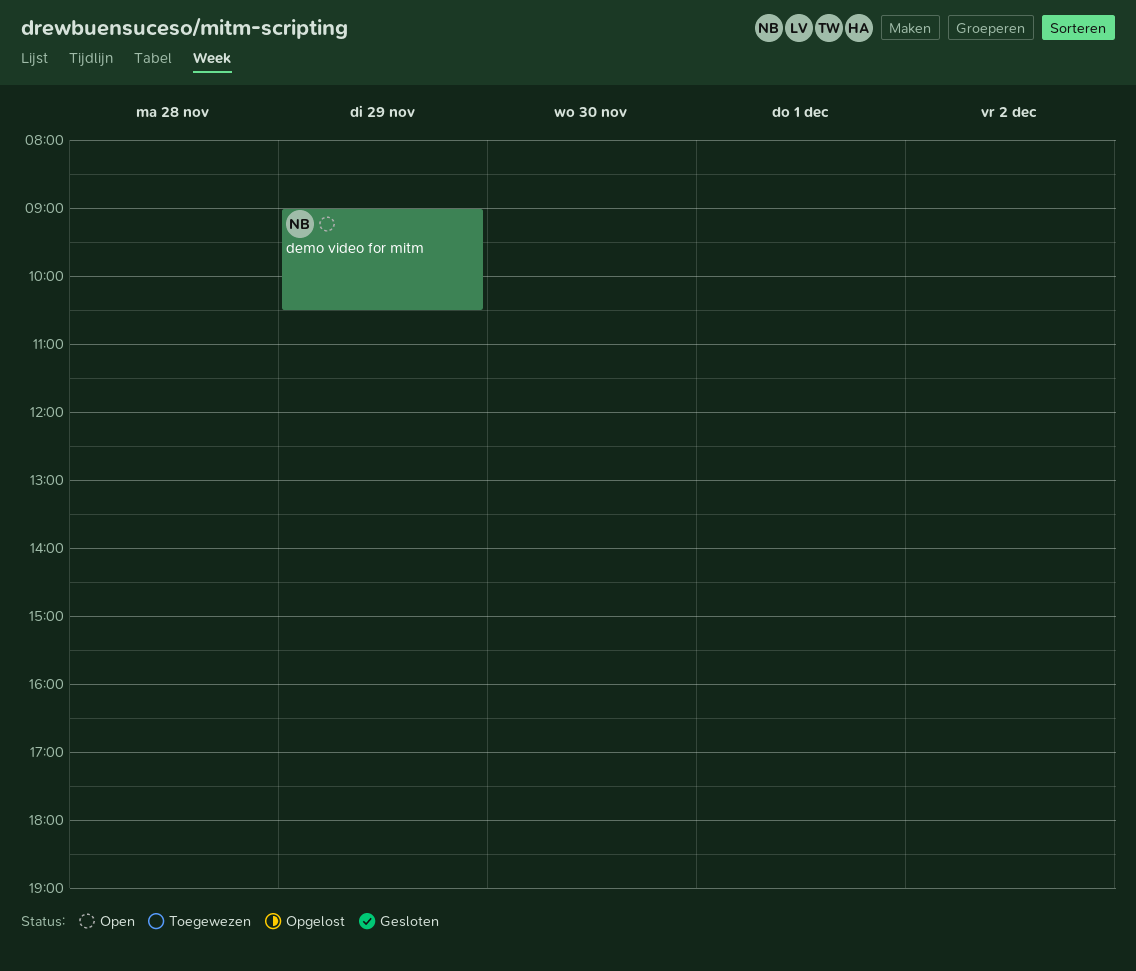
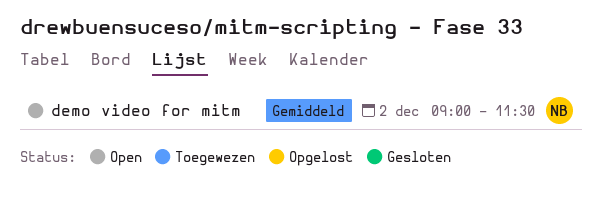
demo video for mitm, day: Nov 29 -> Dec 2
demo video for mitm, ends: 10:30 -> 11:30

